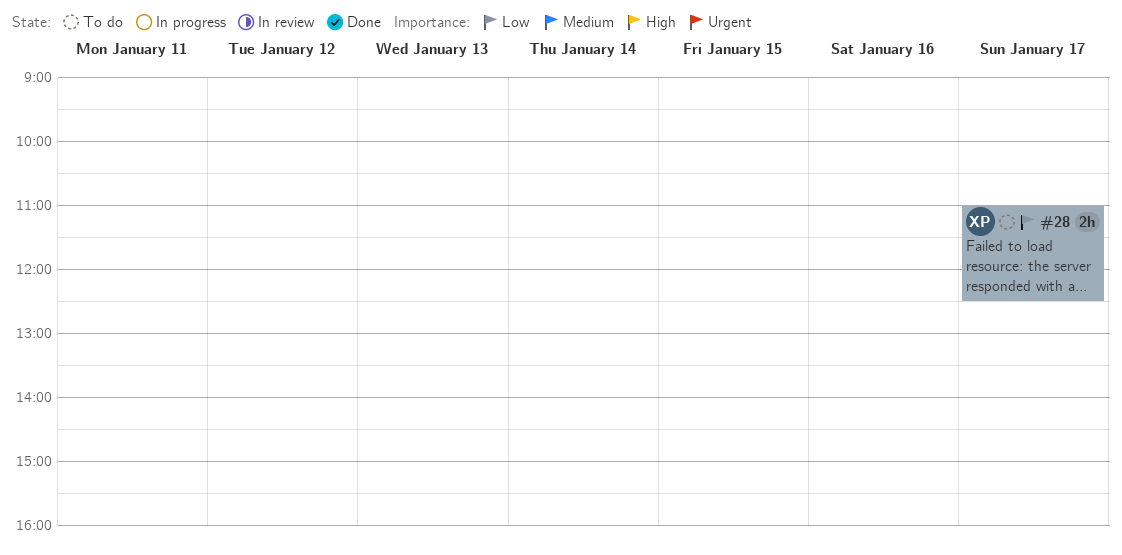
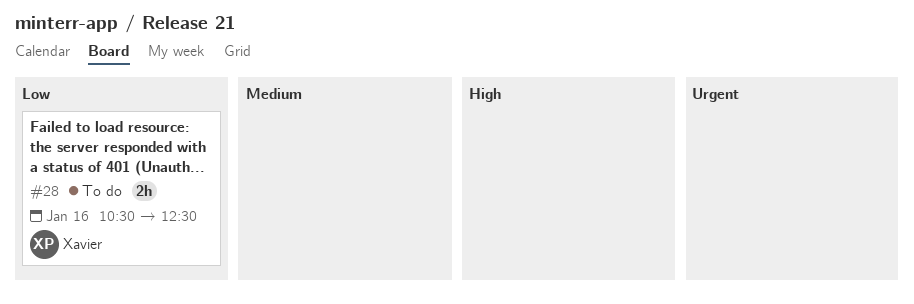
#28, day: Jan 17 -> Jan 16
#28, begins: 11:00 -> 10:30

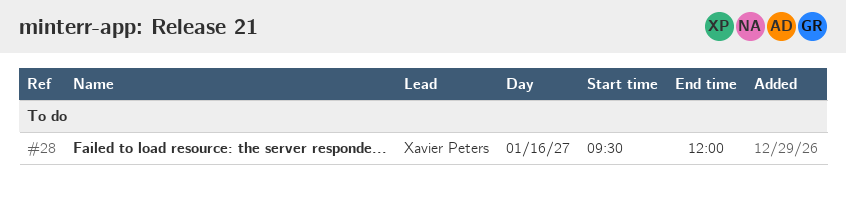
#28, begins: 10:30 -> 09:30
#28, ends: 12:30 -> 12:00

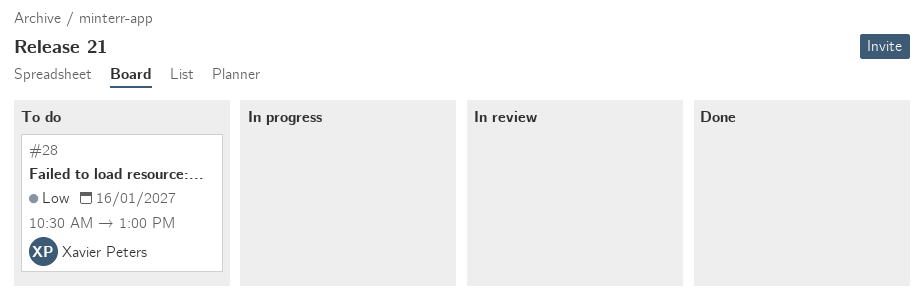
#28, begins: 09:30 -> 10:30
#28, ends: 12:00 -> 13:00

